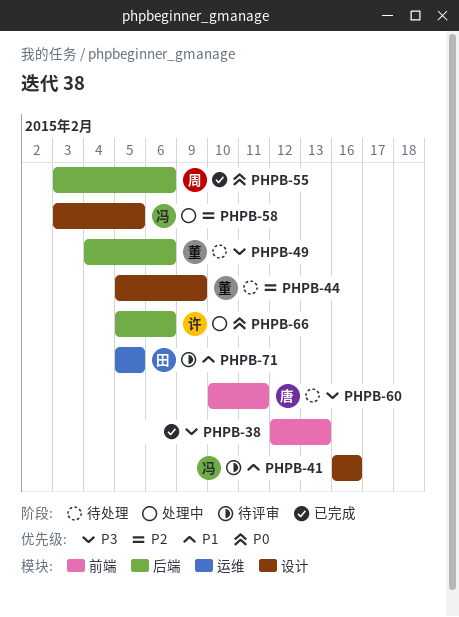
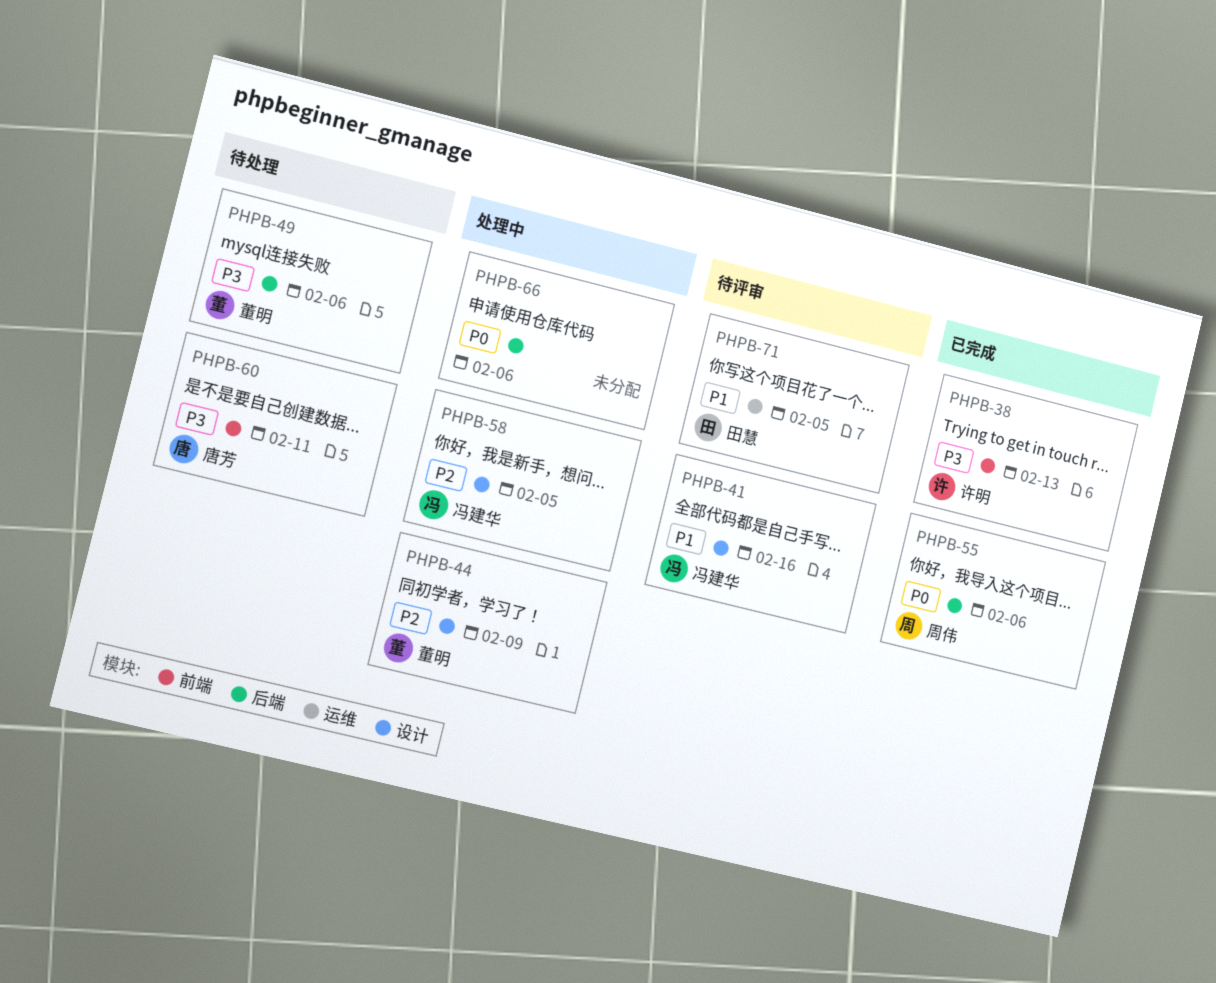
PHPB-38, owner: none -> 许明
PHPB-44, status: 待处理 -> 处理中
PHPB-66, owner: 许明 -> none

